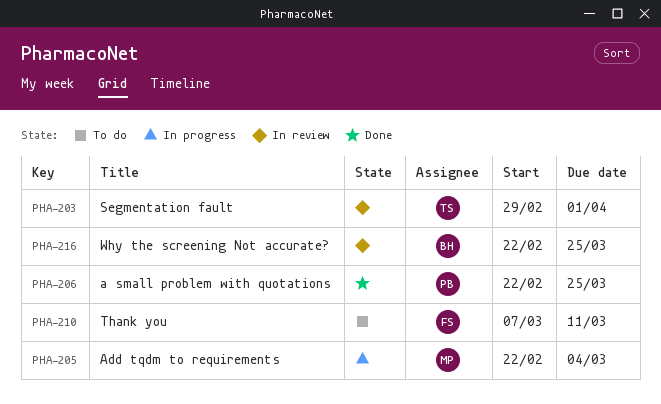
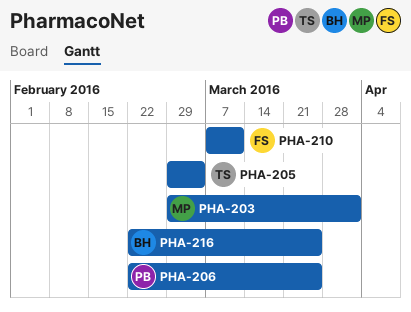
PHA-203, owner: TS -> MP
PHA-205, owner: MP -> TS
PHA-205, start: Feb 22 -> Feb 29

